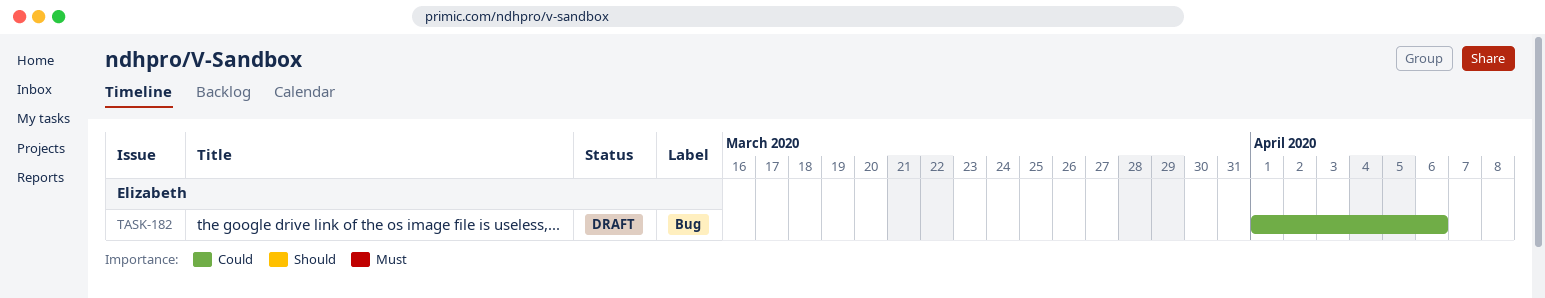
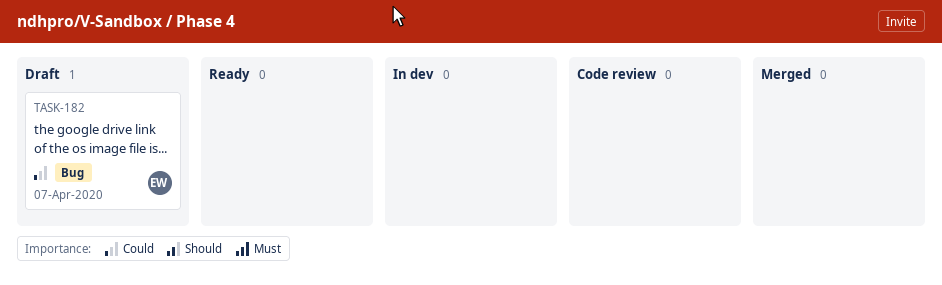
TASK-182, due: Apr 6 -> Apr 7

